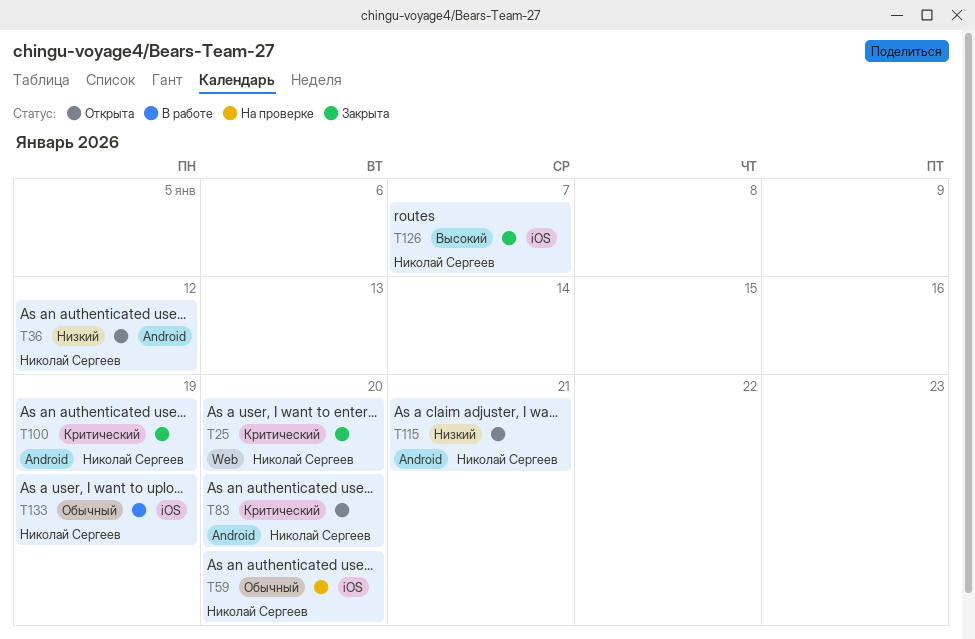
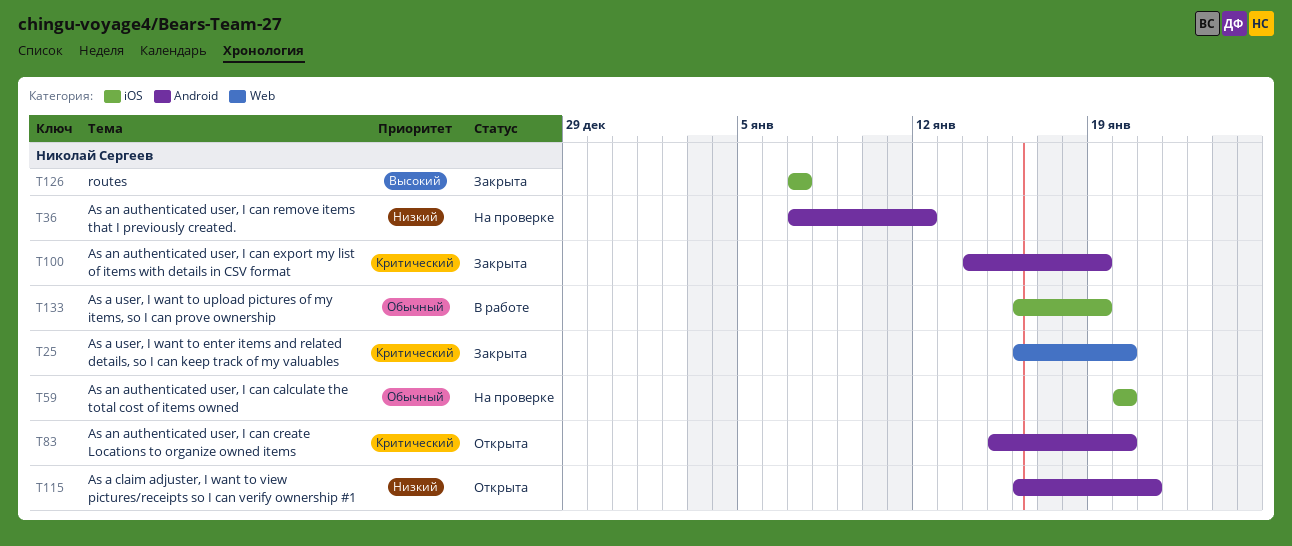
T36, status: Открыта -> На проверке

